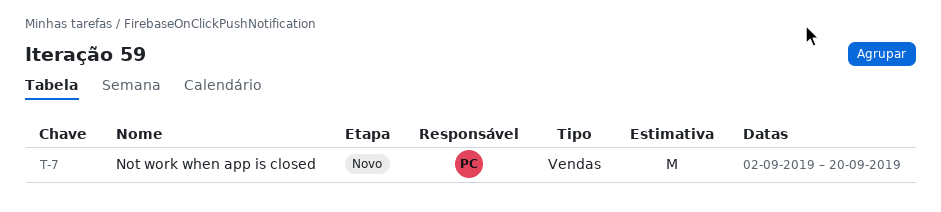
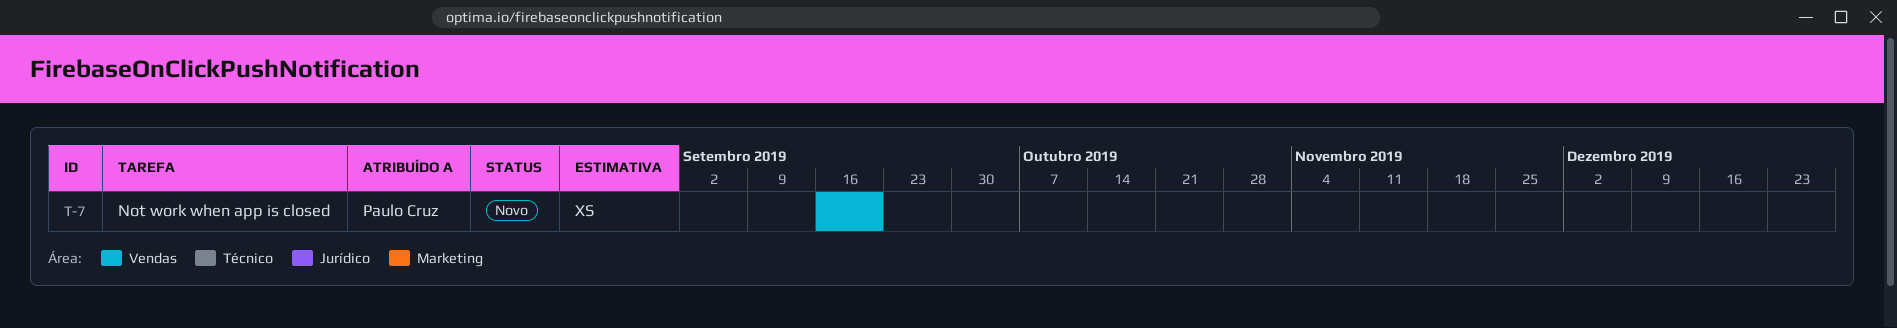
T-7, estimate: M -> XS
T-7, start: Sep 2 -> Sep 16

